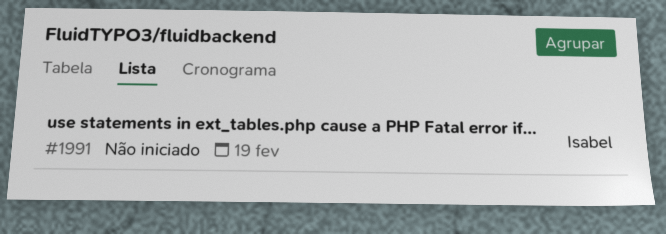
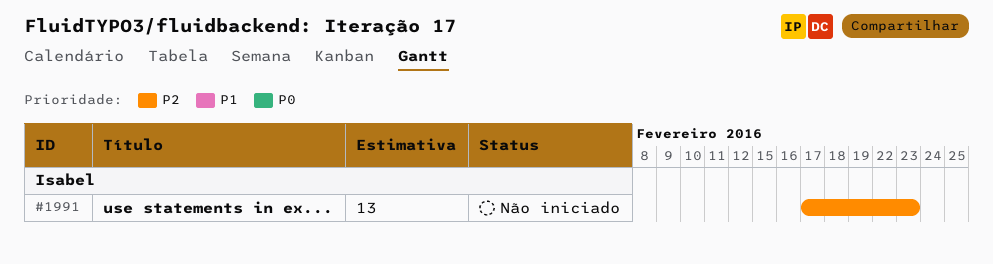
#1991, due: Feb 19 -> Feb 23

